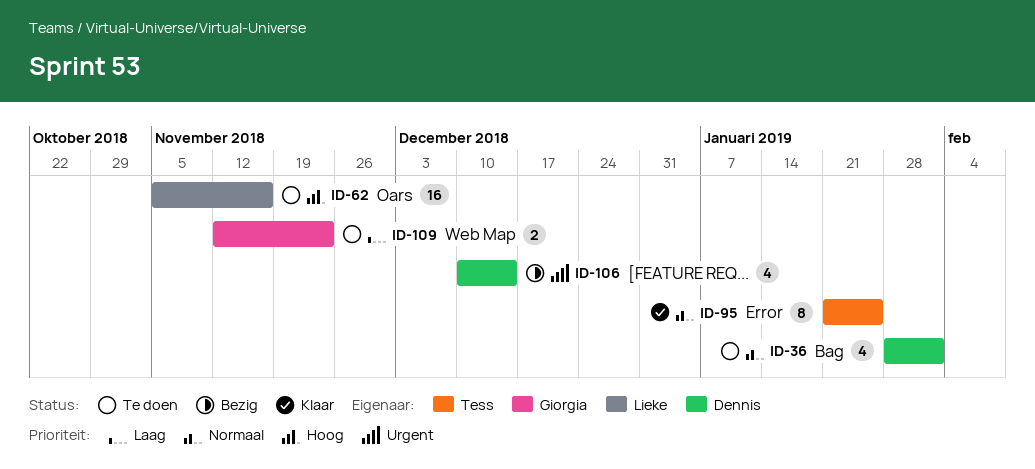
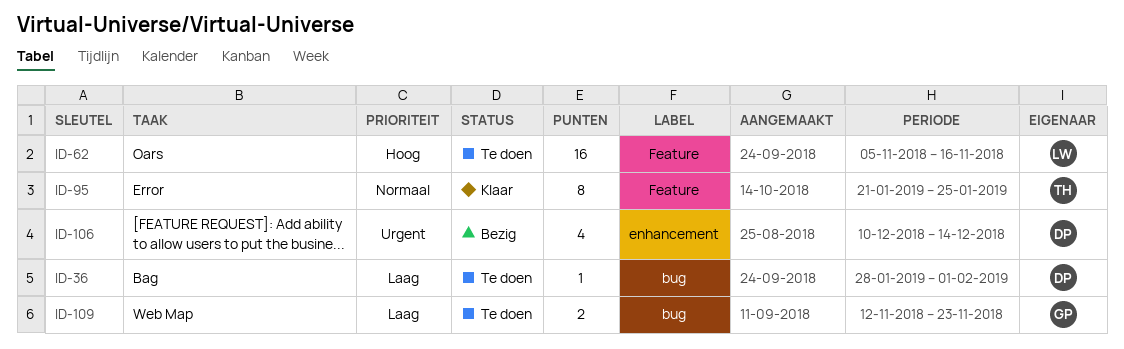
ID-36, priority: Normaal -> Laag
ID-36, estimate: 4 -> 1

